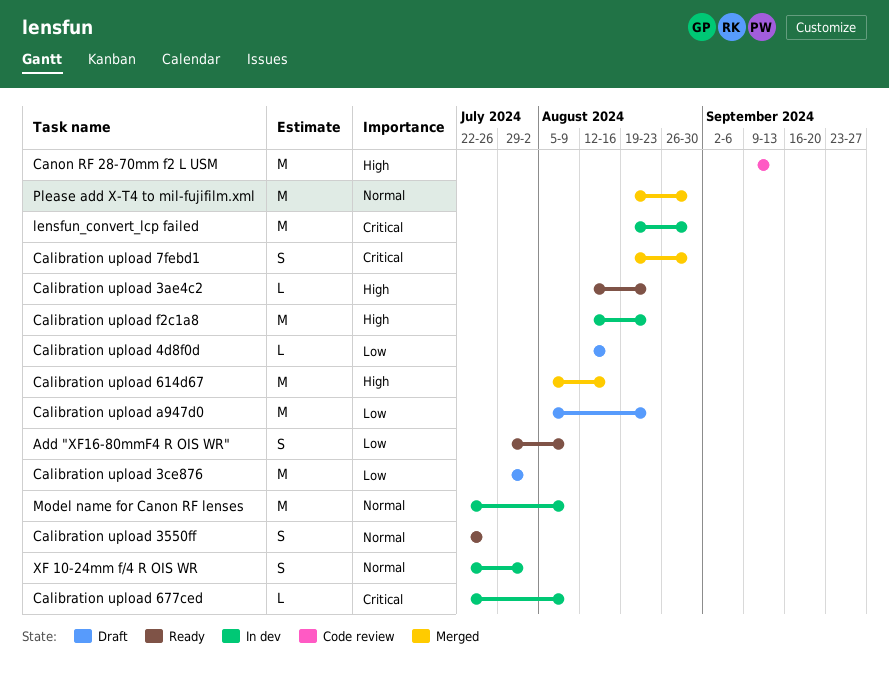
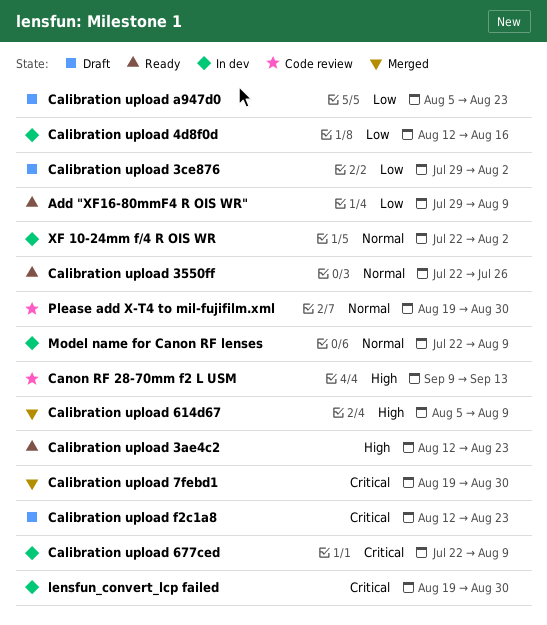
Calibration upload 4d8f0d, status: Draft -> In dev
Calibration upload 614d67, due: Aug 16 -> Aug 9
Calibration upload f2c1a8, status: In dev -> Draft
Calibration upload f2c1a8, priority: High -> Critical
Please add X-T4 to mil-fujifilm.xml, status: Merged -> Code review

